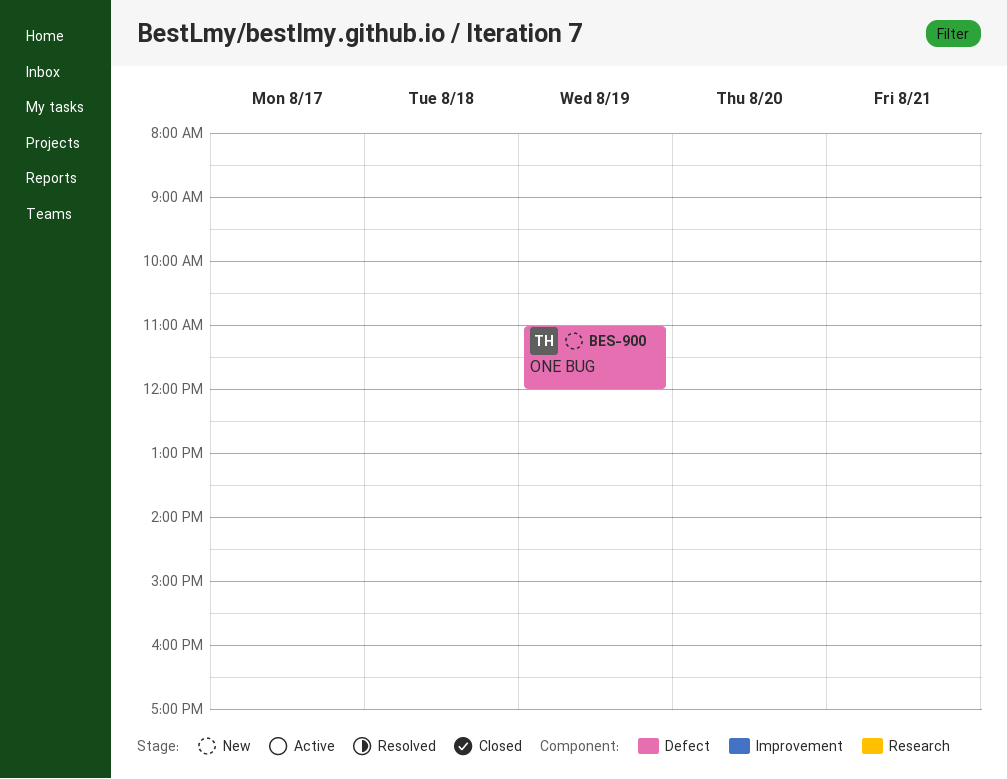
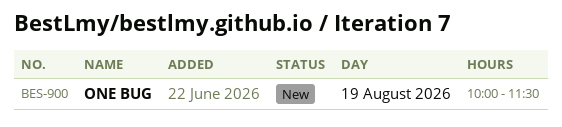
BES-900, begins: 11:00 -> 10:00
BES-900, ends: 12:00 -> 11:30

